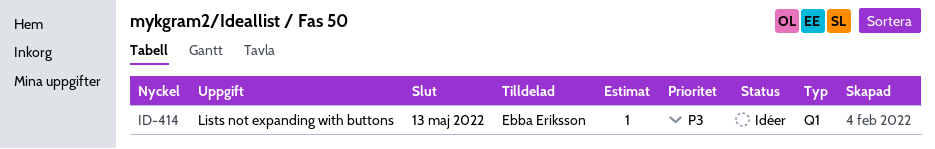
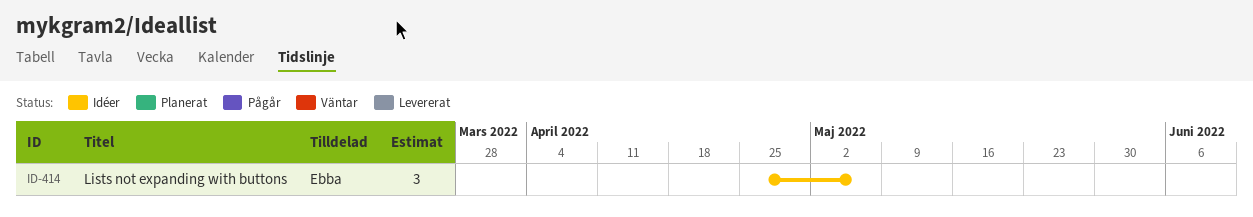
ID-414, estimate: 1 -> 3
ID-414, due: May 13 -> May 6

